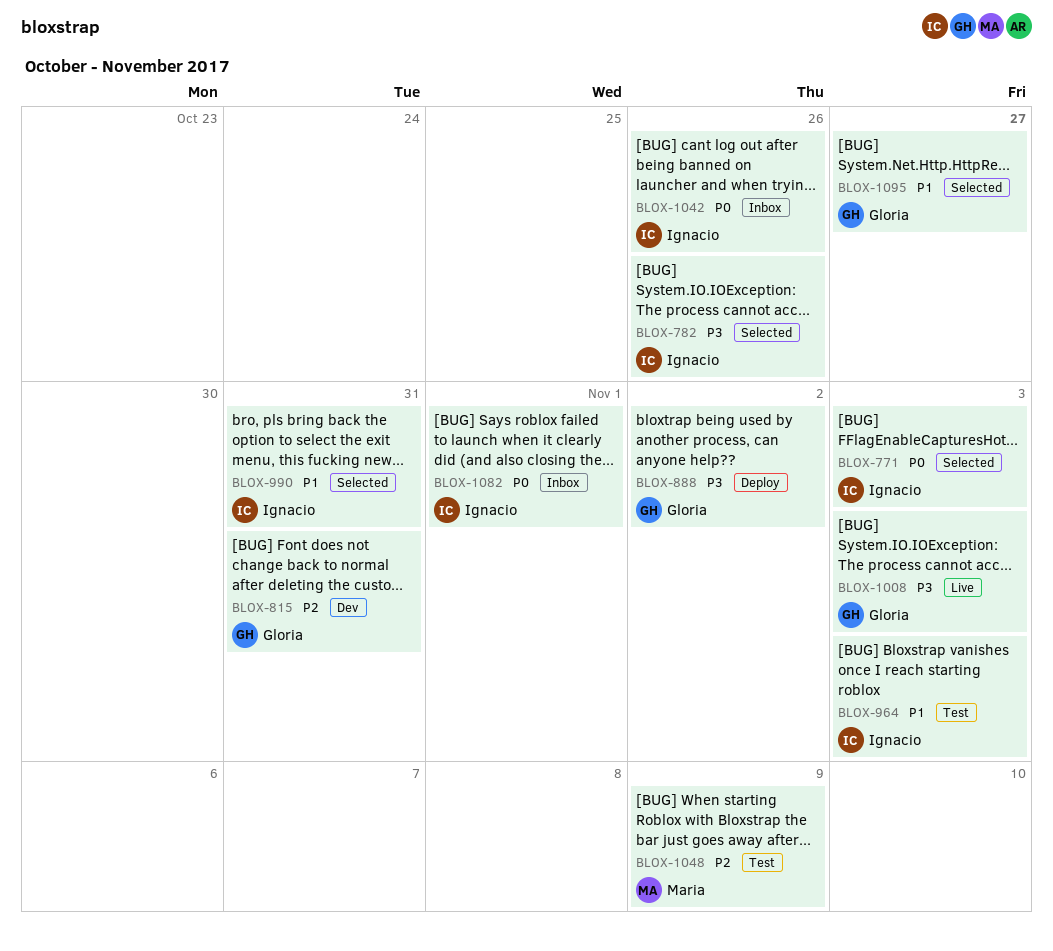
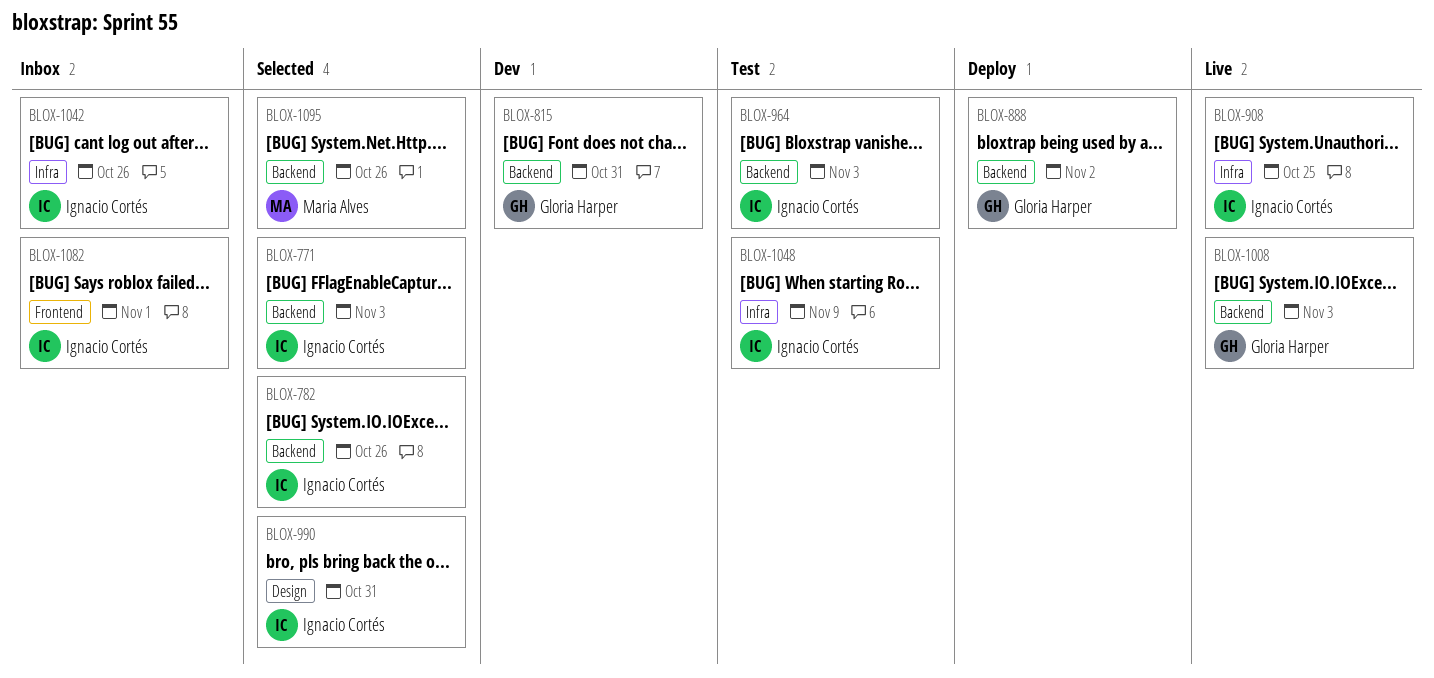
BLOX-908: none -> present
BLOX-1048, owner: Maria Alves -> Ignacio Cortés
BLOX-1095, owner: Gloria Harper -> Maria Alves
BLOX-1095, due: Oct 27 -> Oct 26

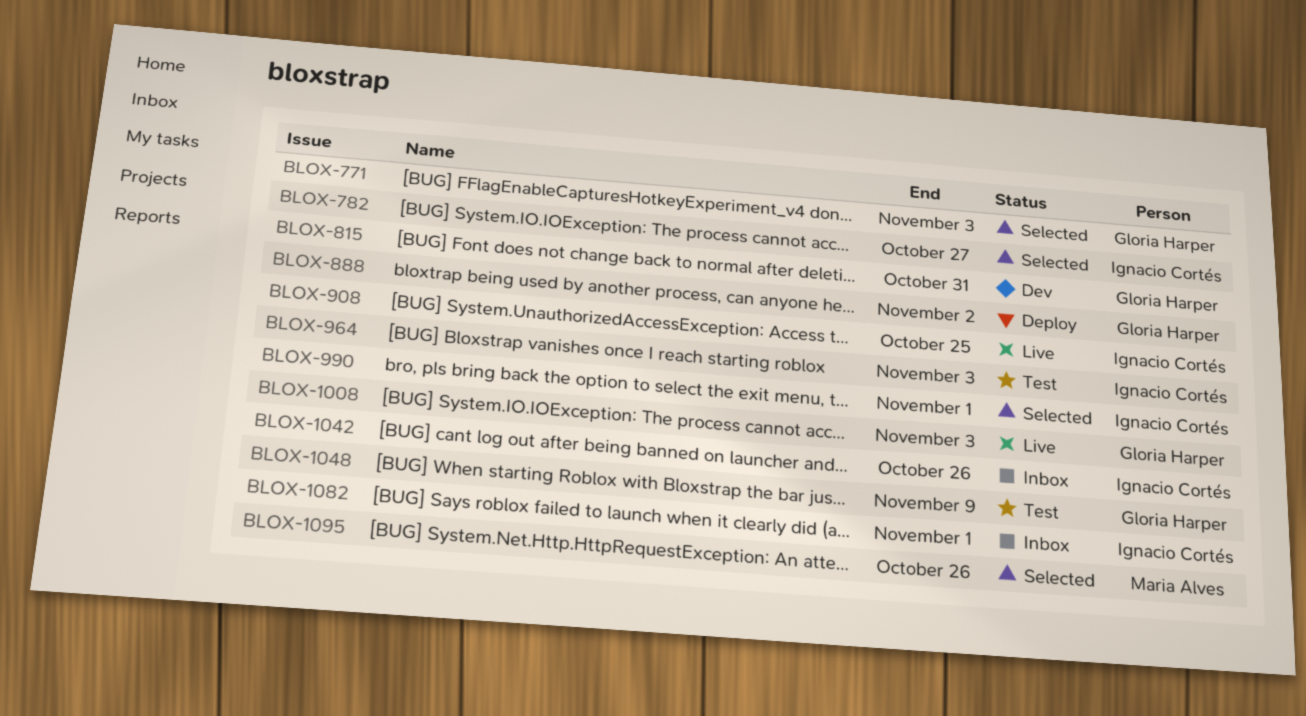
BLOX-771, owner: Ignacio Cortés -> Gloria Harper
BLOX-782, due: Oct 26 -> Oct 27
BLOX-990, due: Oct 31 -> Nov 1
BLOX-1048, owner: Ignacio Cortés -> Gloria Harper

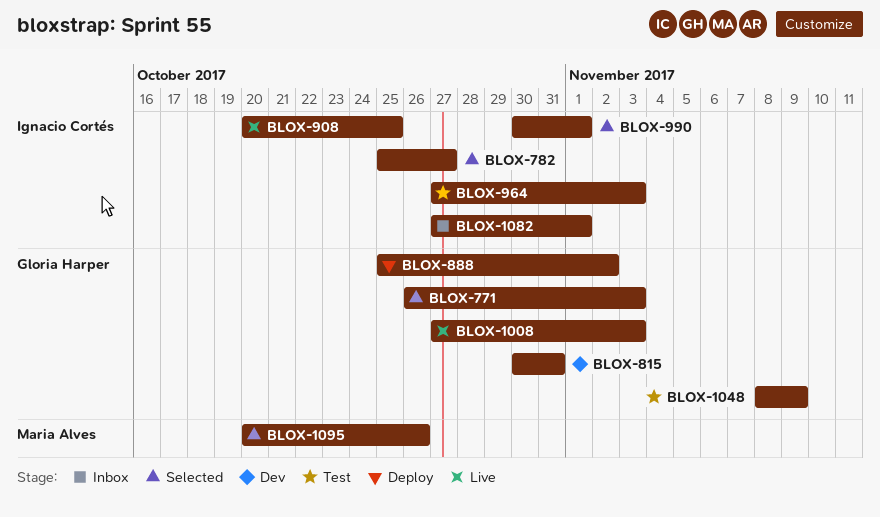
BLOX-1042: present -> none

